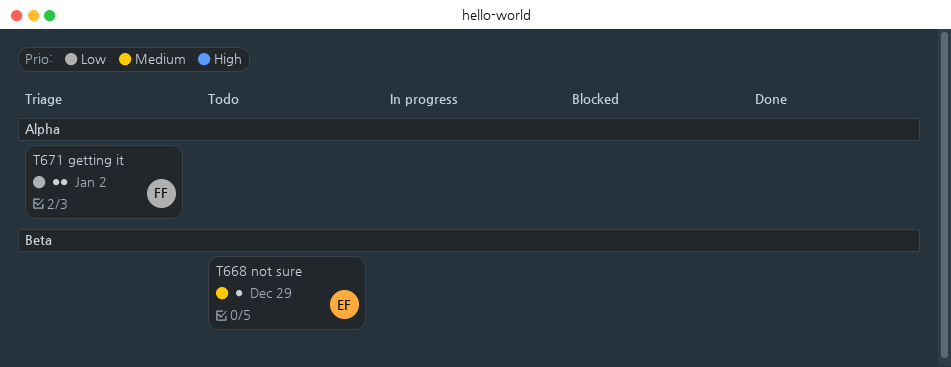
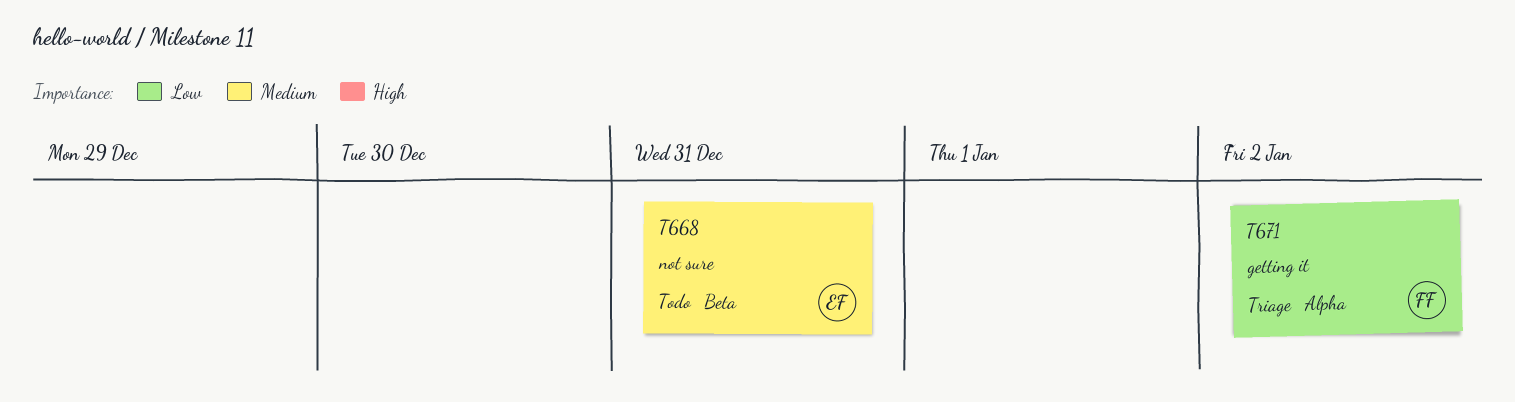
T668, due: Dec 29 -> Dec 31

